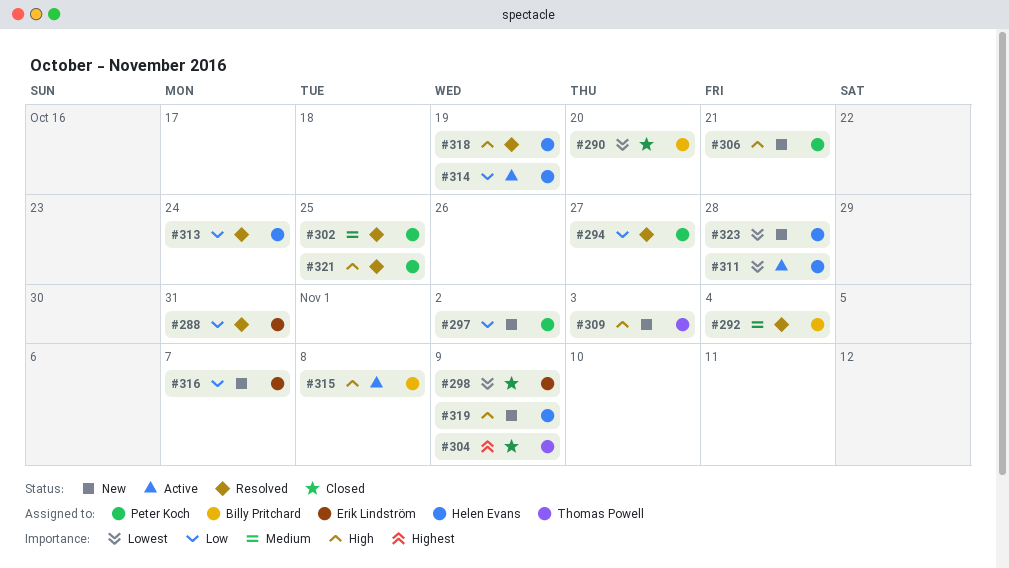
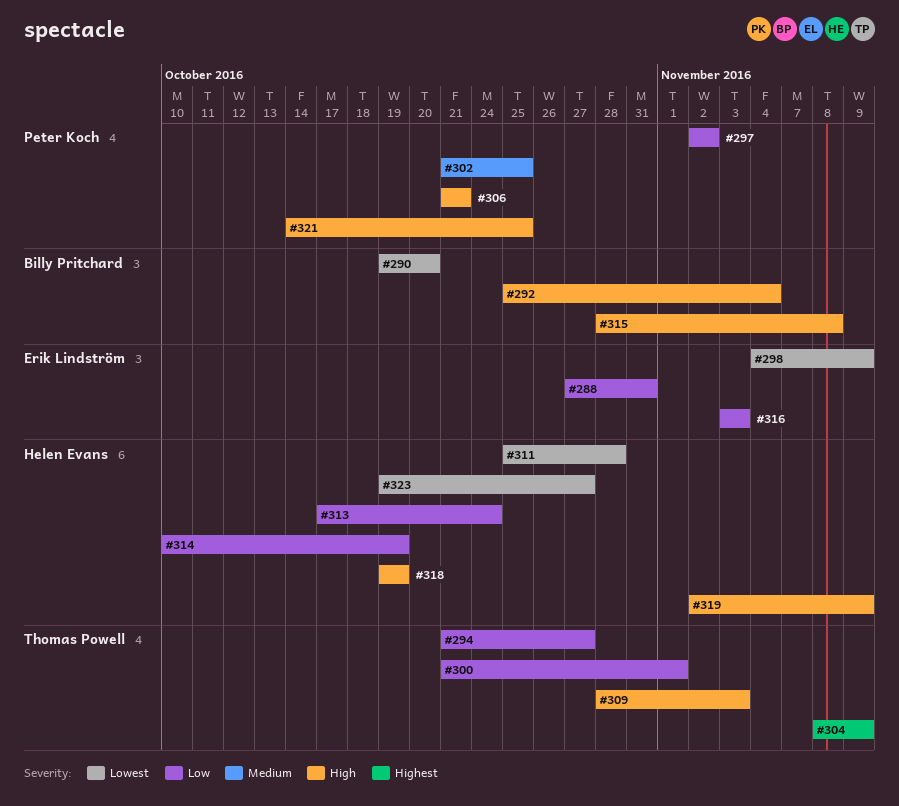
#292, priority: Medium -> High
#294, owner: Peter Koch -> Thomas Powell
#300: none -> present
#316, due: Nov 7 -> Nov 3
#323, due: Oct 28 -> Oct 27

